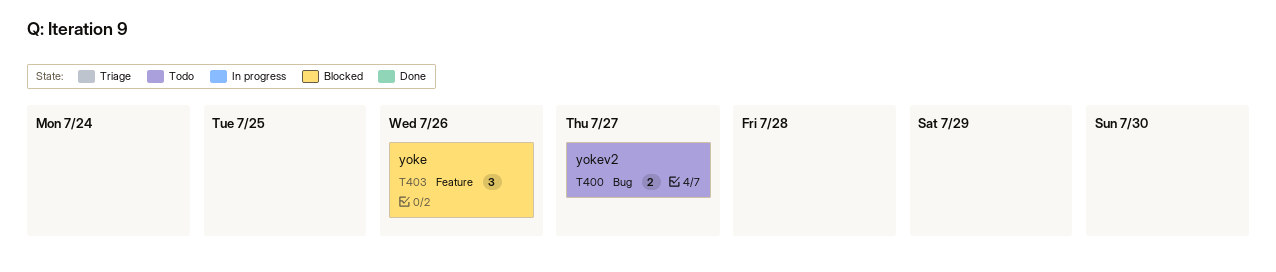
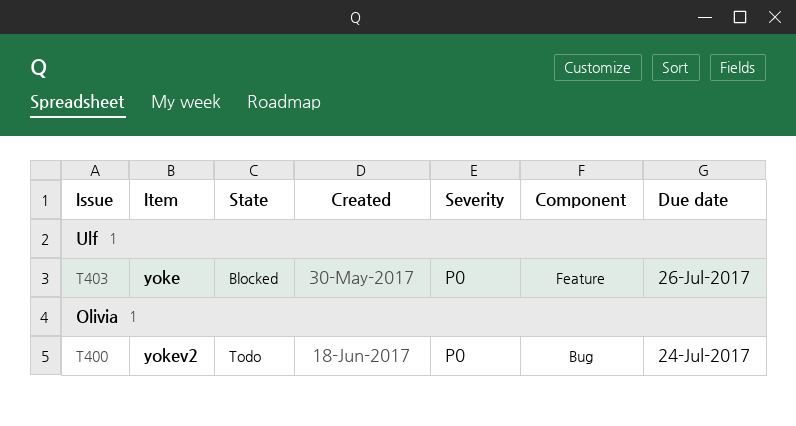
T400, due: Jul 27 -> Jul 24

